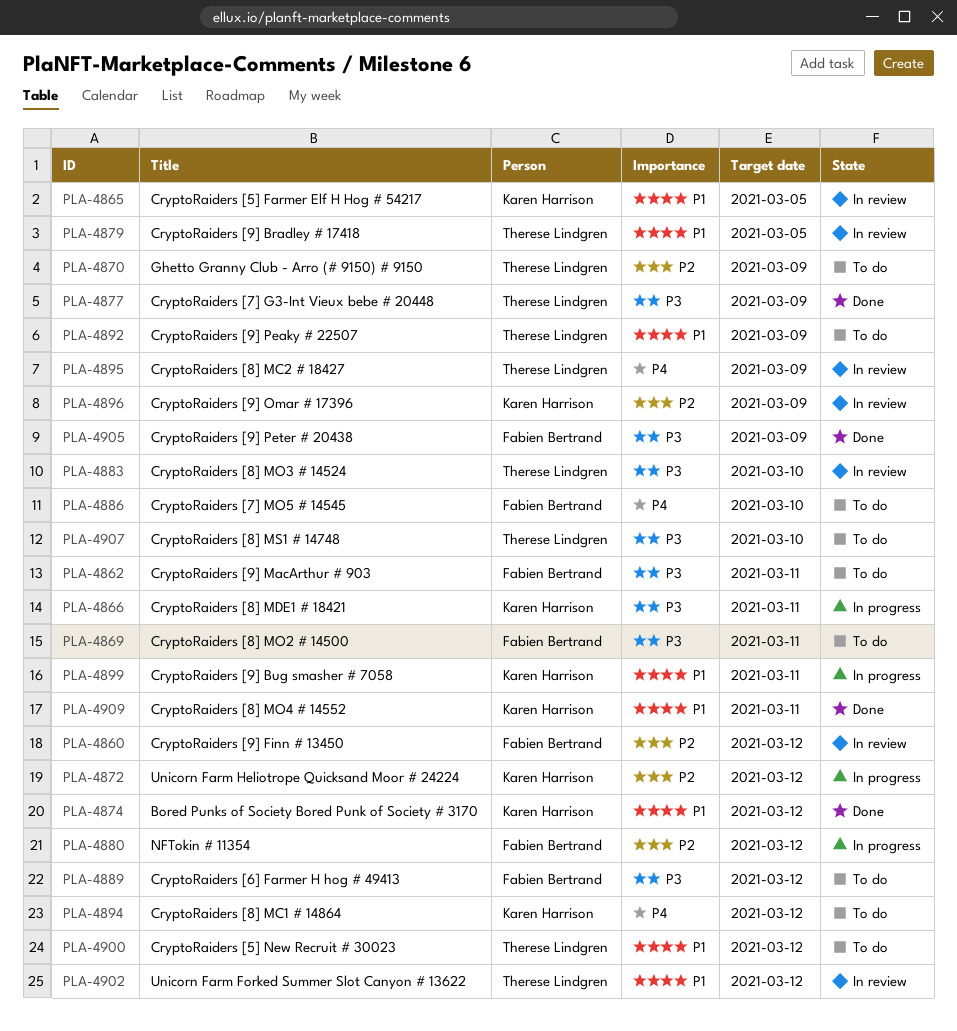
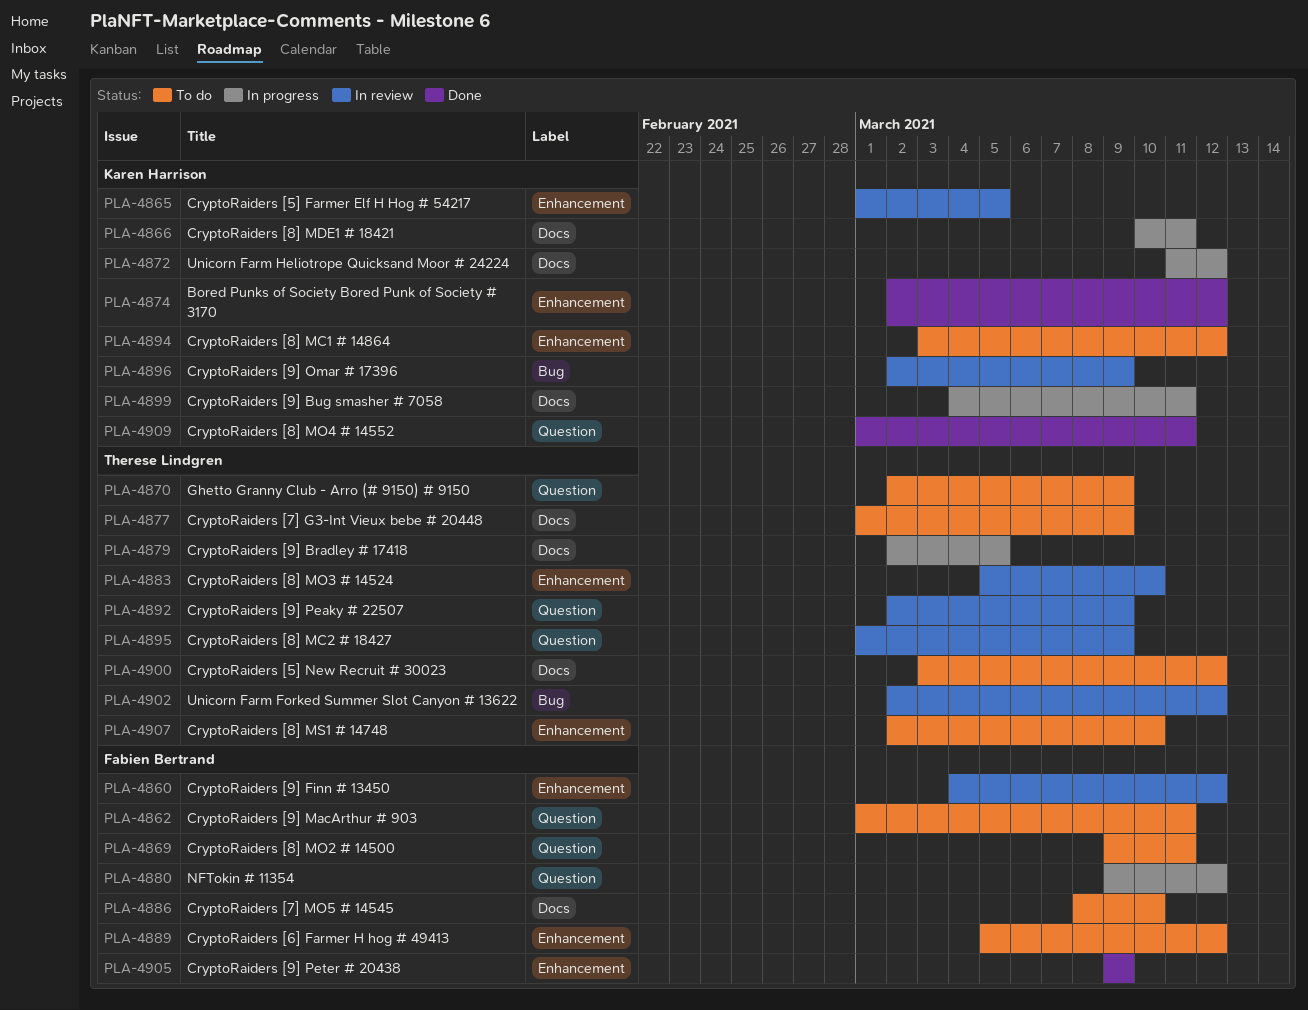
PLA-4877, status: Done -> To do
PLA-4879, status: In review -> In progress
PLA-4892, status: To do -> In review

